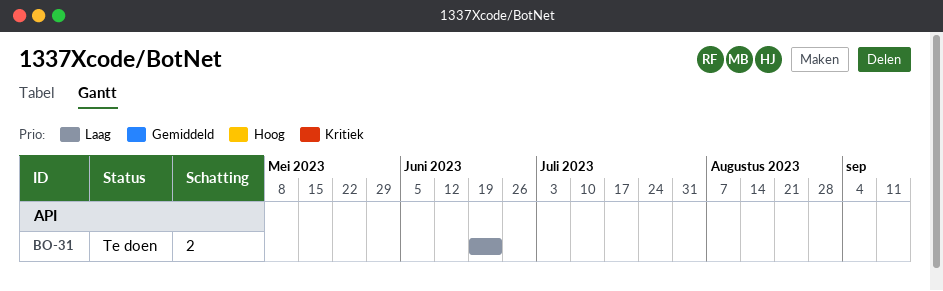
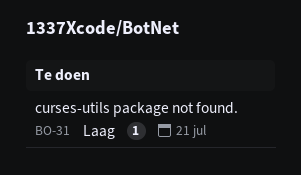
BO-31, estimate: 2 -> 1
BO-31, due: Jun 23 -> Jul 21

